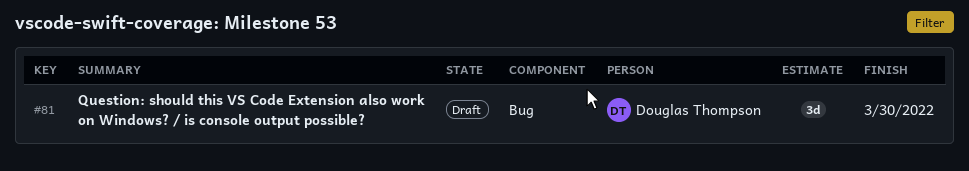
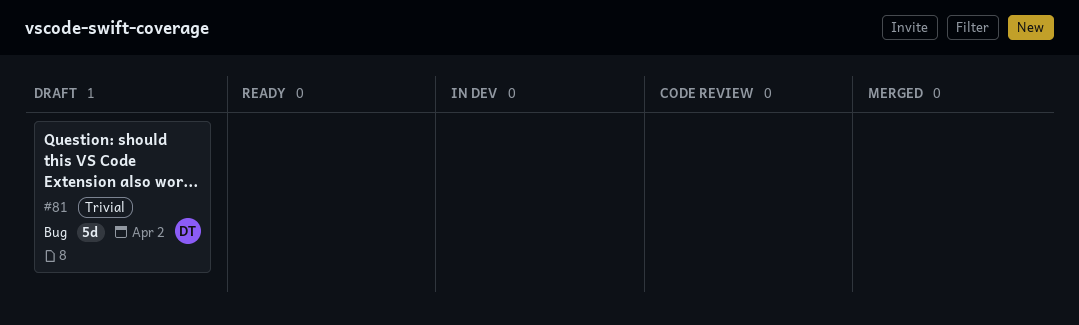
#81, estimate: 3d -> 5d
#81, due: Mar 30 -> Apr 2

